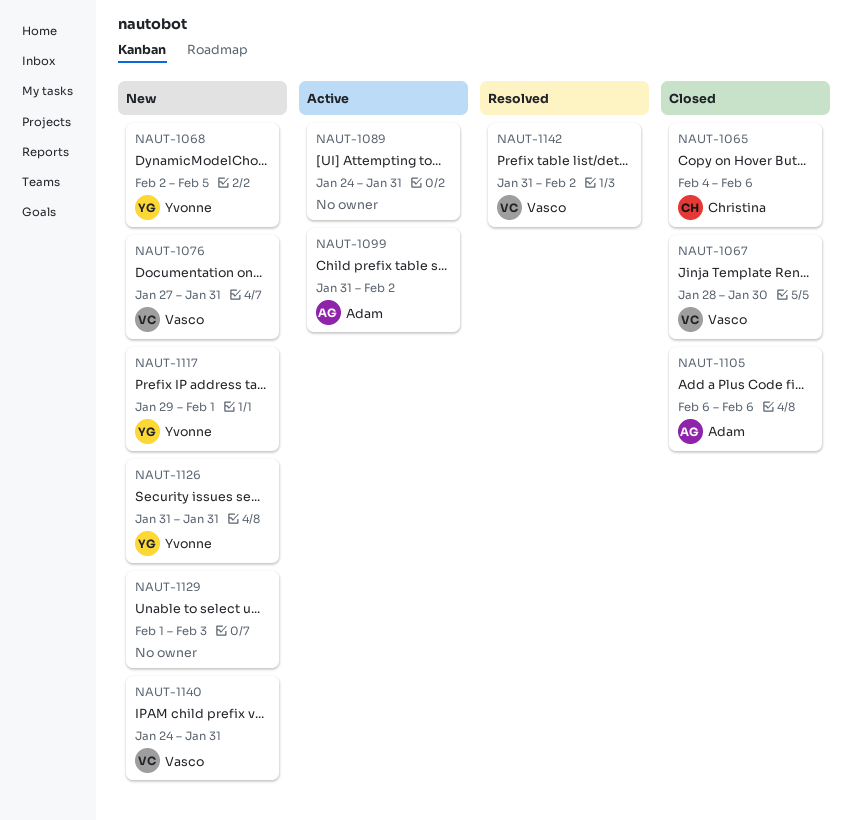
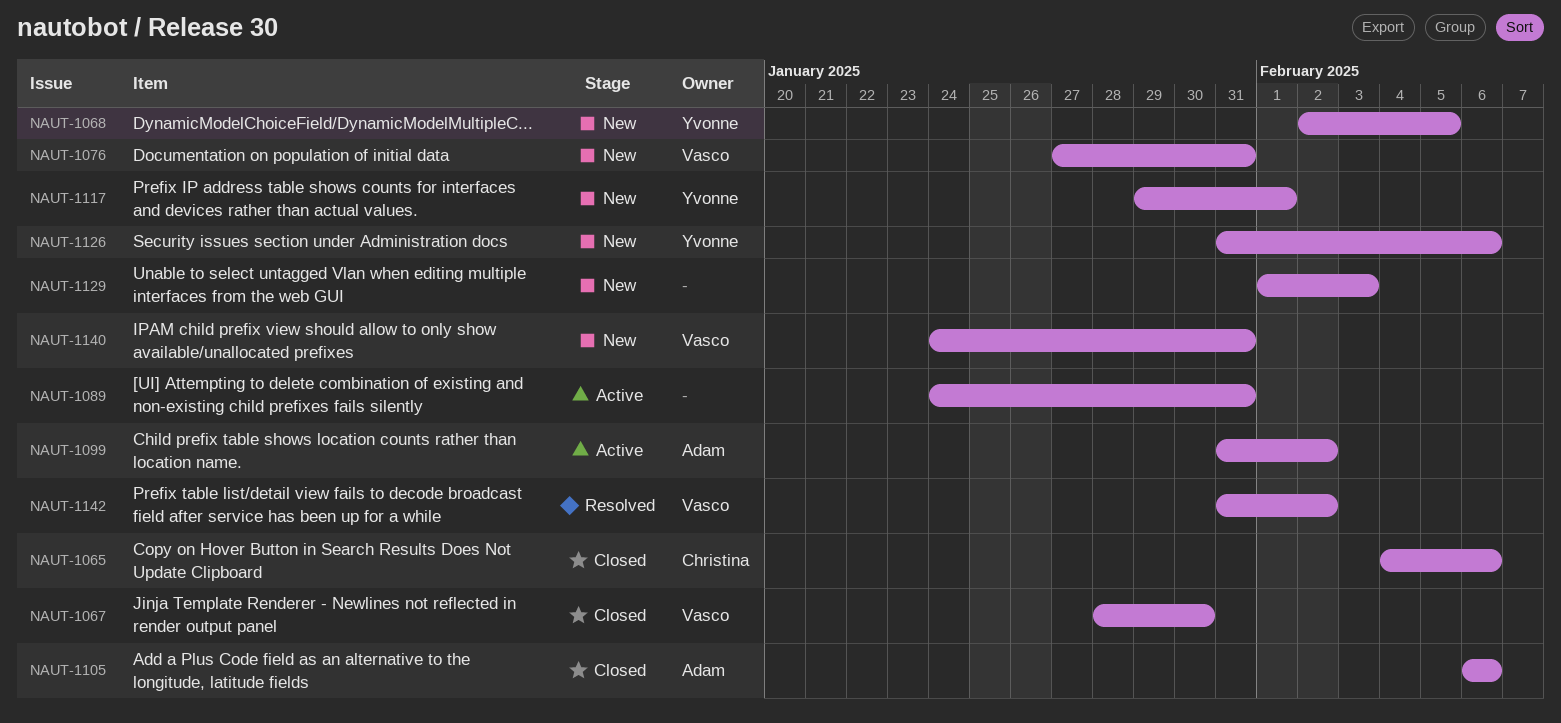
NAUT-1126, due: Jan 31 -> Feb 6

